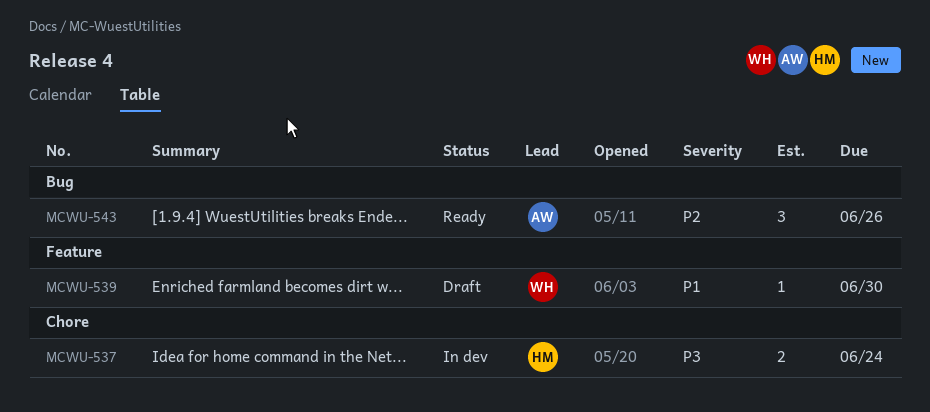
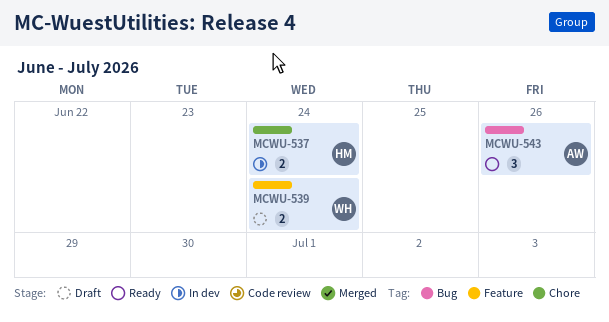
MCWU-539, estimate: 1 -> 2
MCWU-539, due: Jun 30 -> Jun 24

